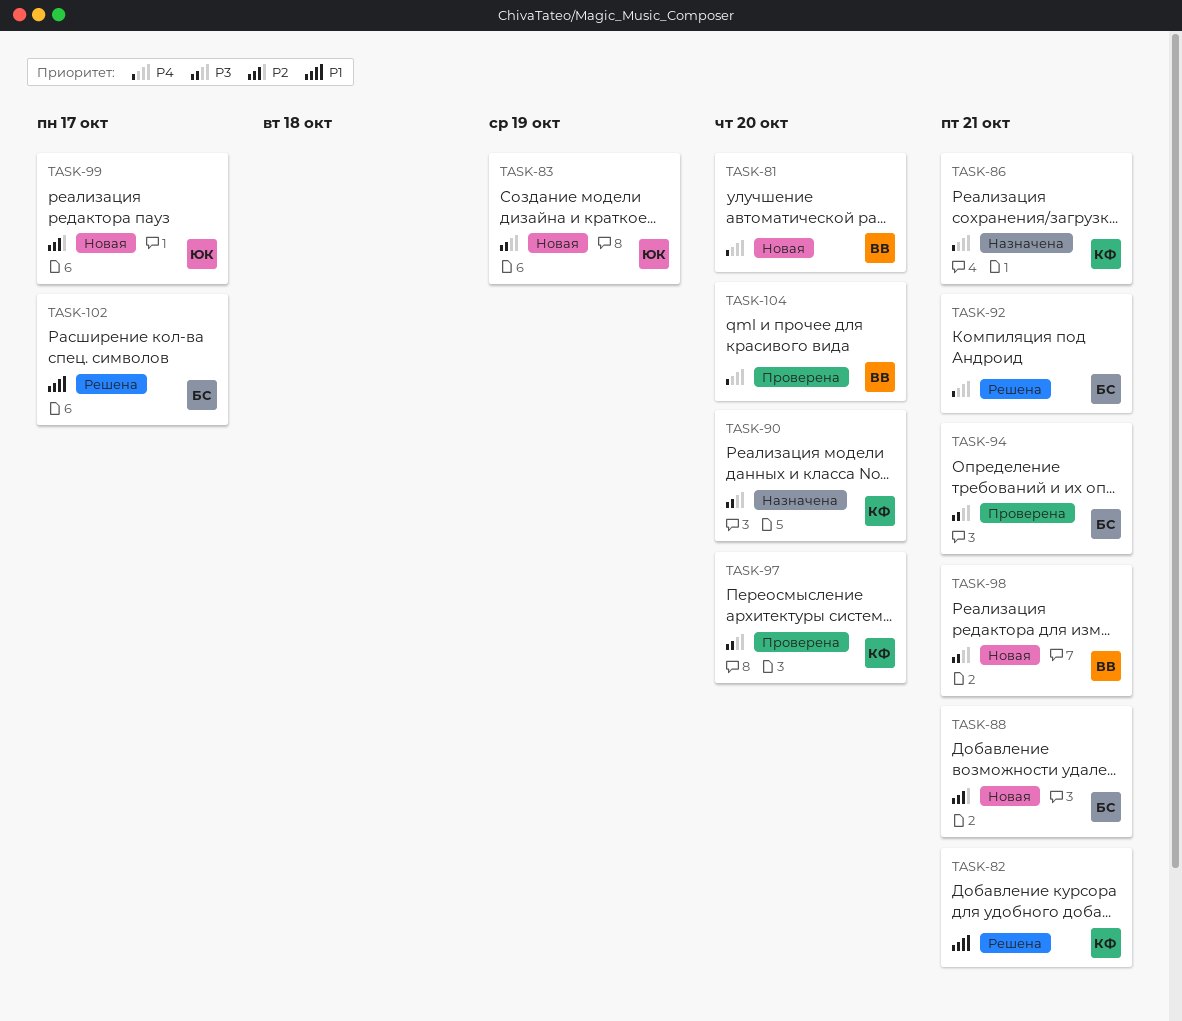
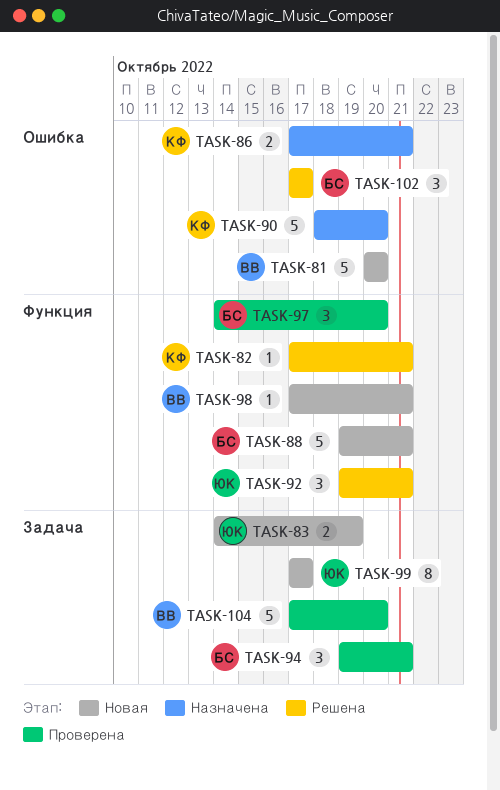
TASK-92, owner: БС -> ЮК
TASK-97, owner: КФ -> БС

